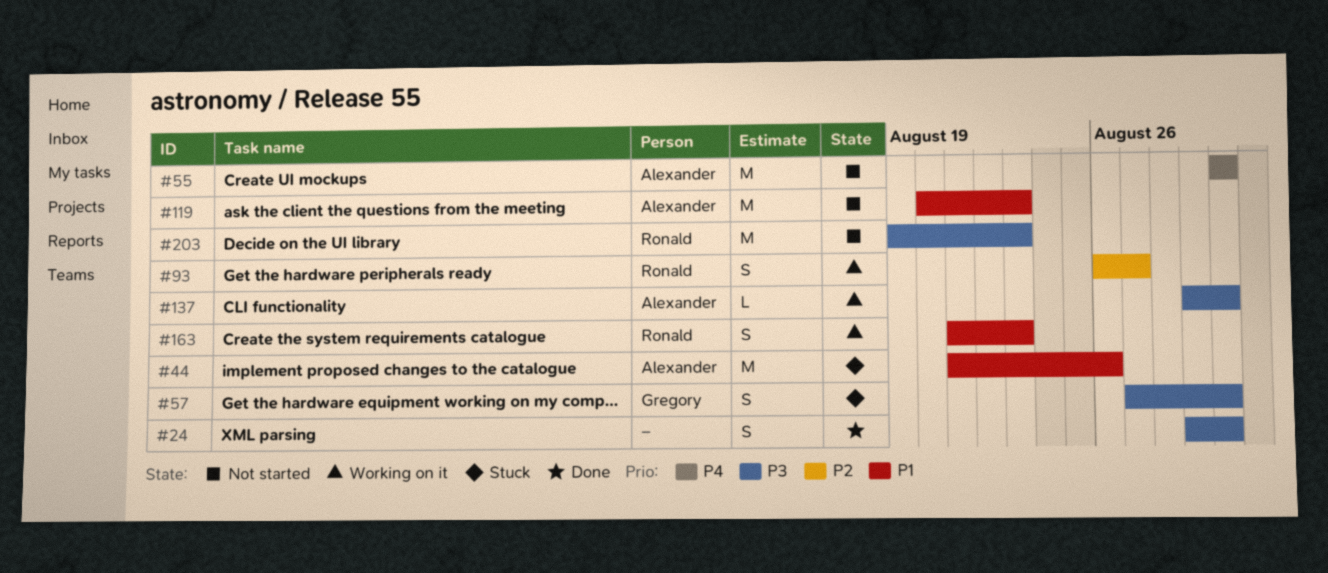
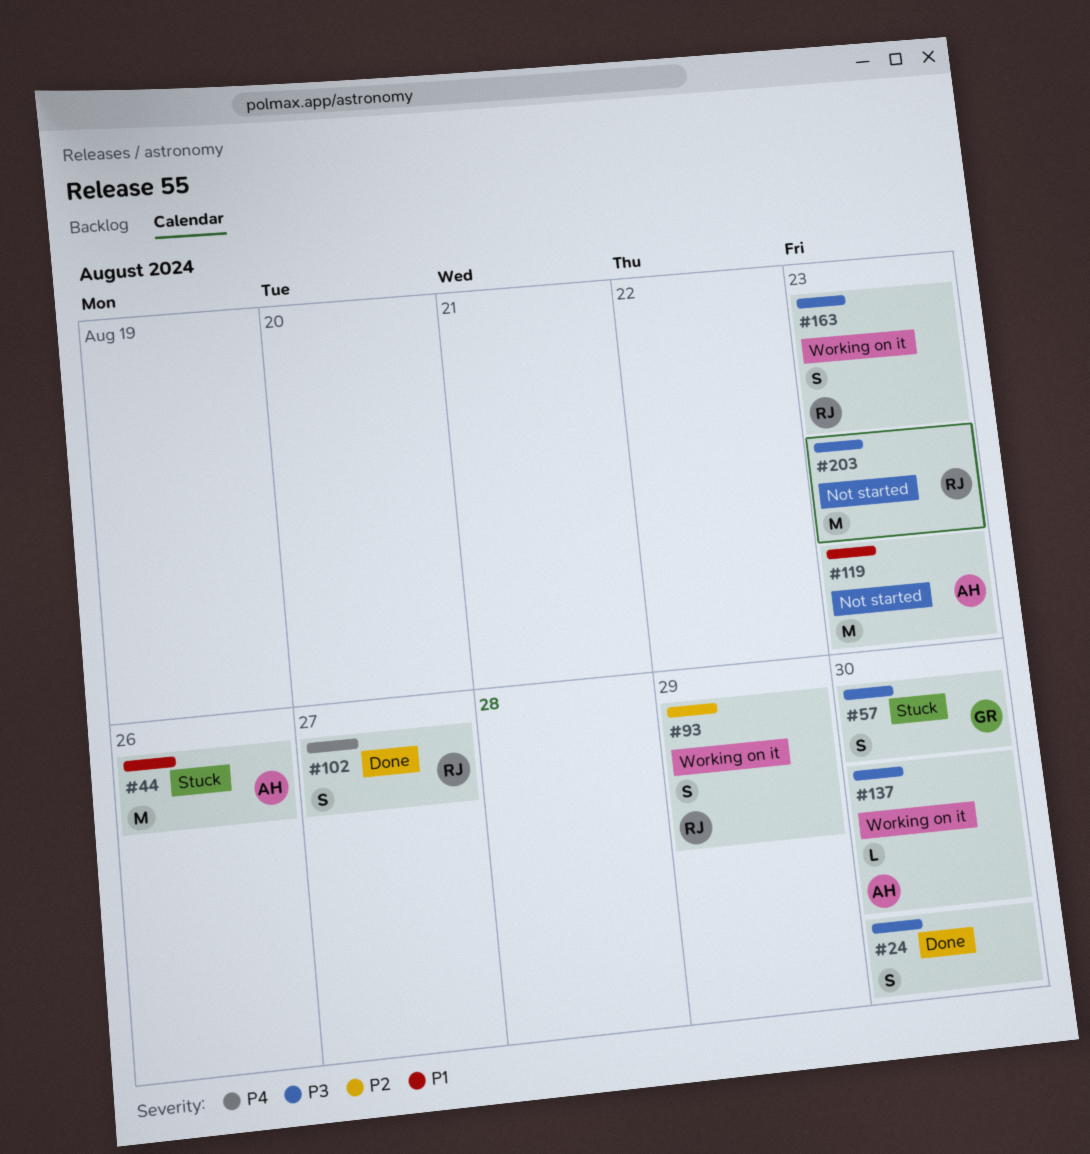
#55: present -> none
#93, due: Aug 27 -> Aug 29
#102: none -> present
#163, priority: P1 -> P3

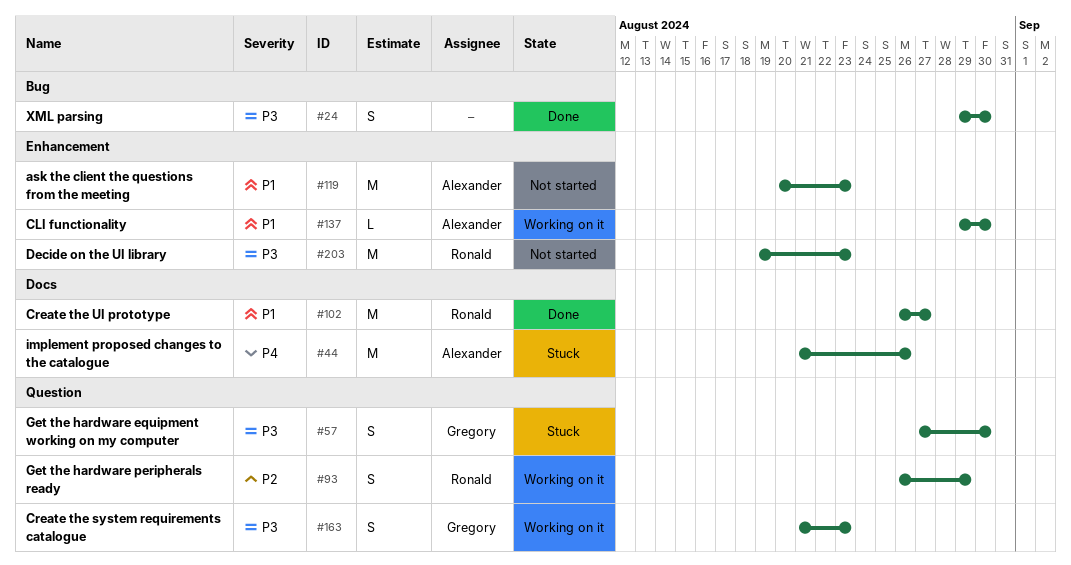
#44, priority: P1 -> P4
#102, priority: P4 -> P1
#102, estimate: S -> M
#137, priority: P3 -> P1
#163, owner: Ronald -> Gregory

